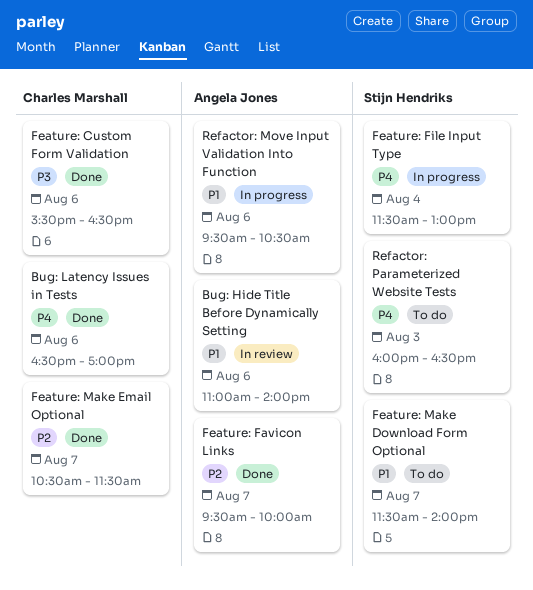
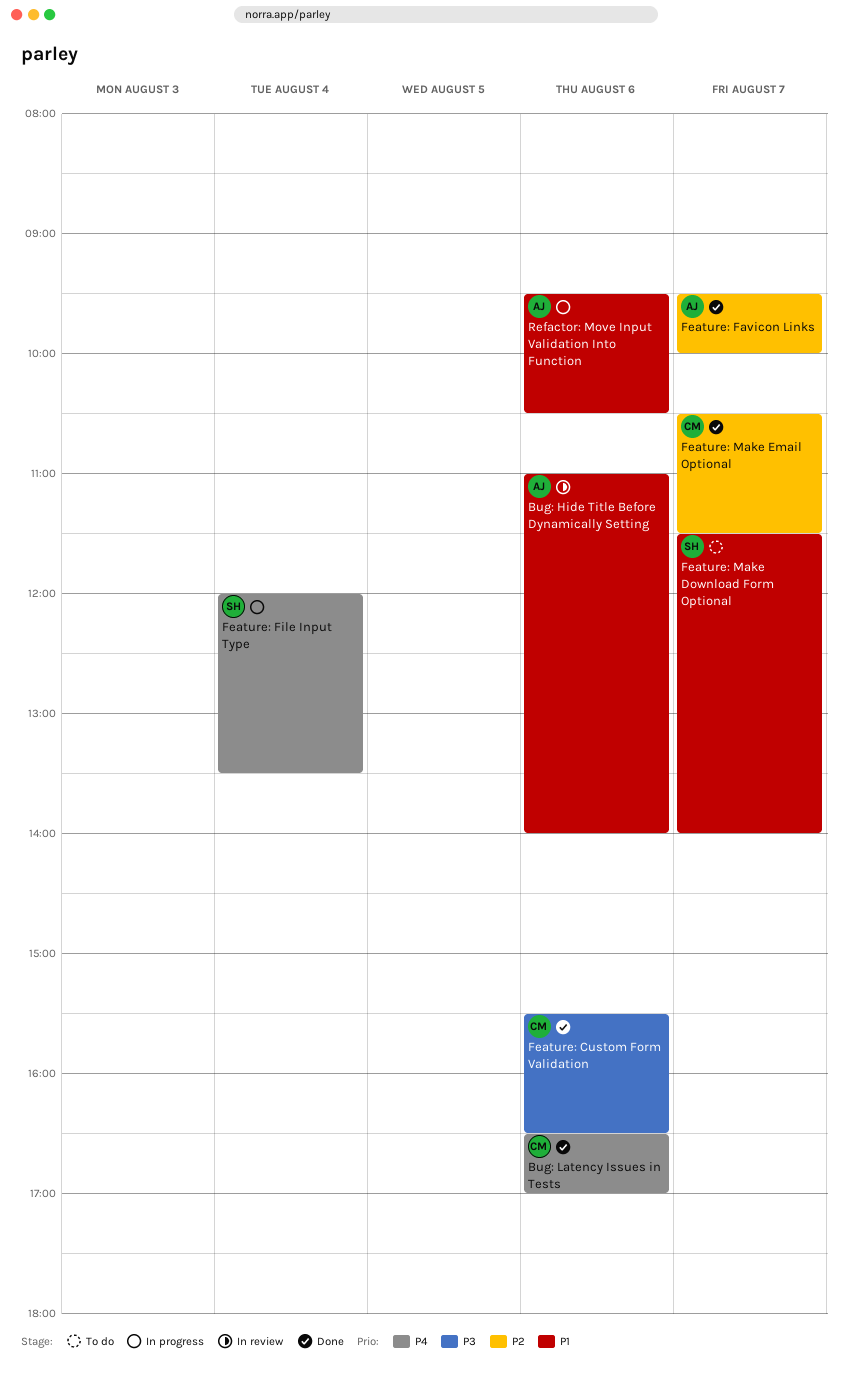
Feature: File Input Type, begins: 11:30 -> 12:00
Feature: File Input Type, ends: 13:00 -> 13:30
Refactor: Parameterized Website Tests: present -> none

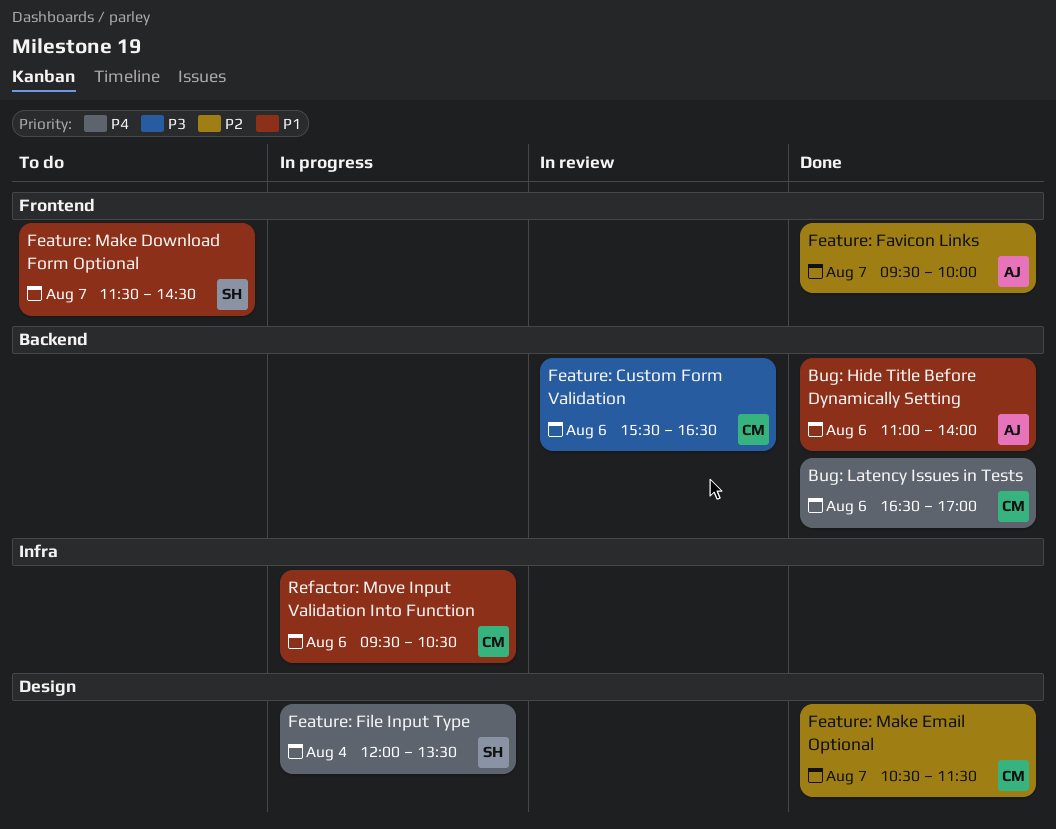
Bug: Hide Title Before Dynamically Setting, status: In review -> Done
Feature: Custom Form Validation, status: Done -> In review
Feature: Make Download Form Optional, ends: 14:00 -> 14:30
Refactor: Move Input Validation Into Function, owner: AJ -> CM

